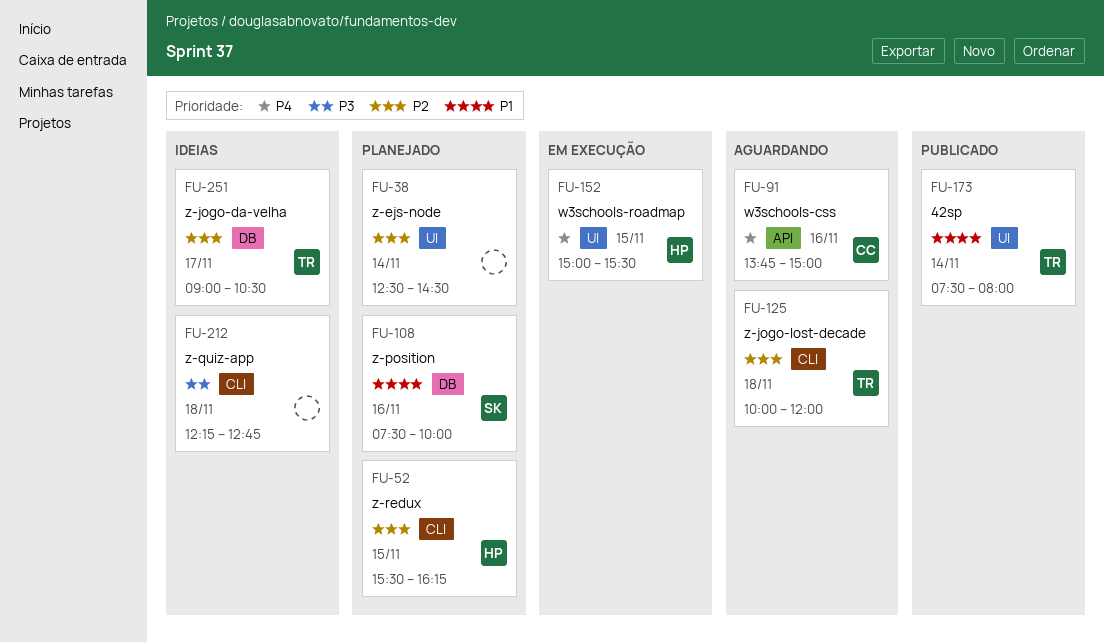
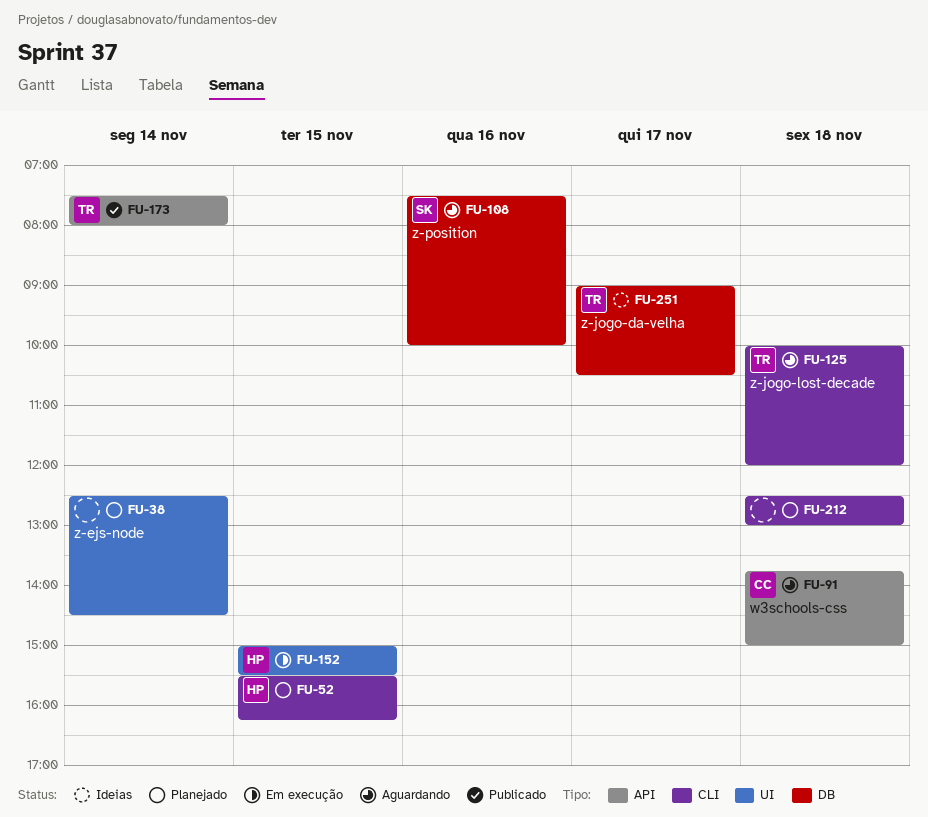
FU-91, day: Nov 16 -> Nov 18
FU-108, status: Planejado -> Aguardando
FU-173, label: UI -> API
FU-212, status: Ideias -> Planejado
FU-212, begins: 12:15 -> 12:30
FU-212, ends: 12:45 -> 13:00

